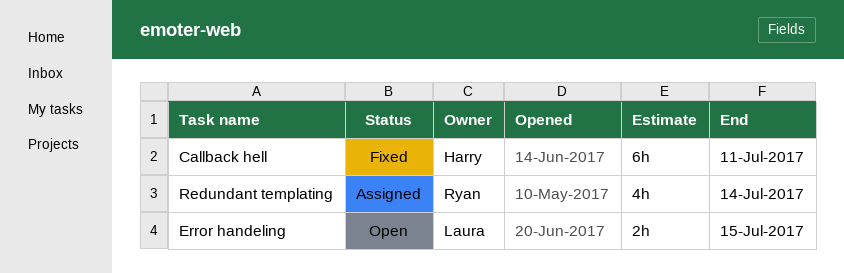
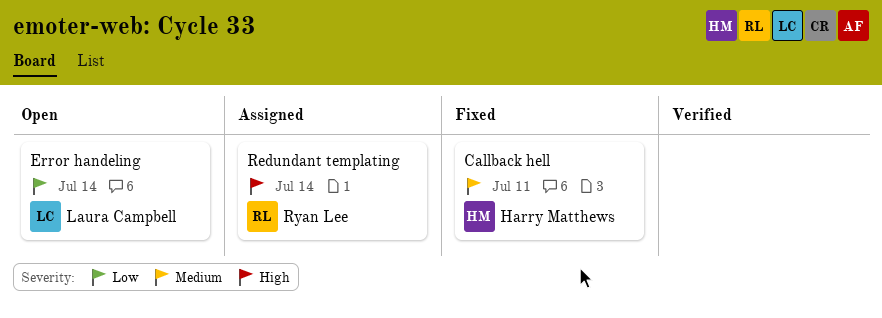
Error handeling, due: Jul 15 -> Jul 14

